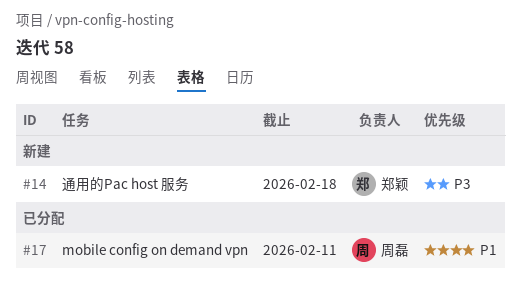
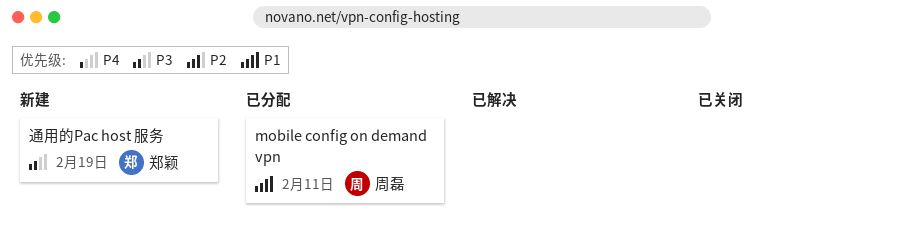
通用的Pac host 服务, due: Feb 18 -> Feb 19

